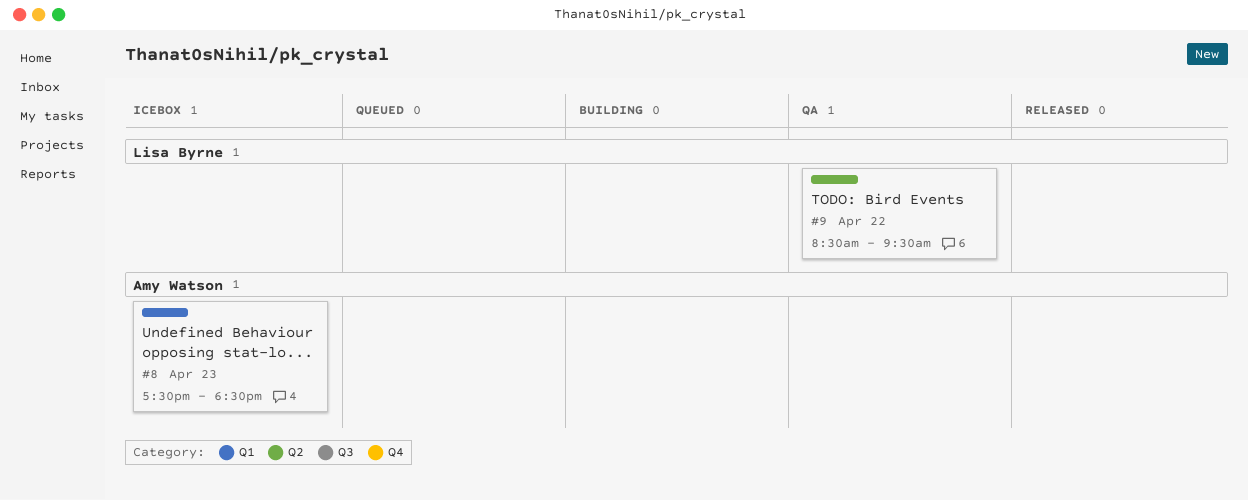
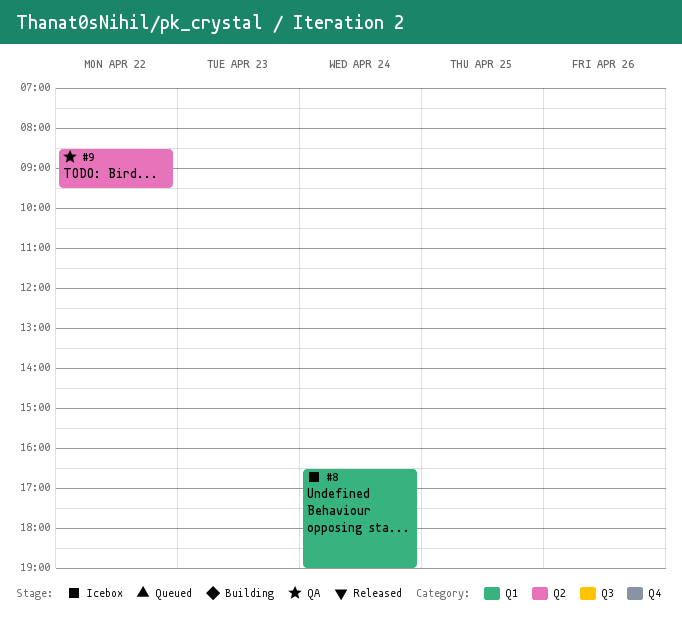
#8, day: Apr 23 -> Apr 24
#8, begins: 17:30 -> 16:30
#8, ends: 18:30 -> 19:00

